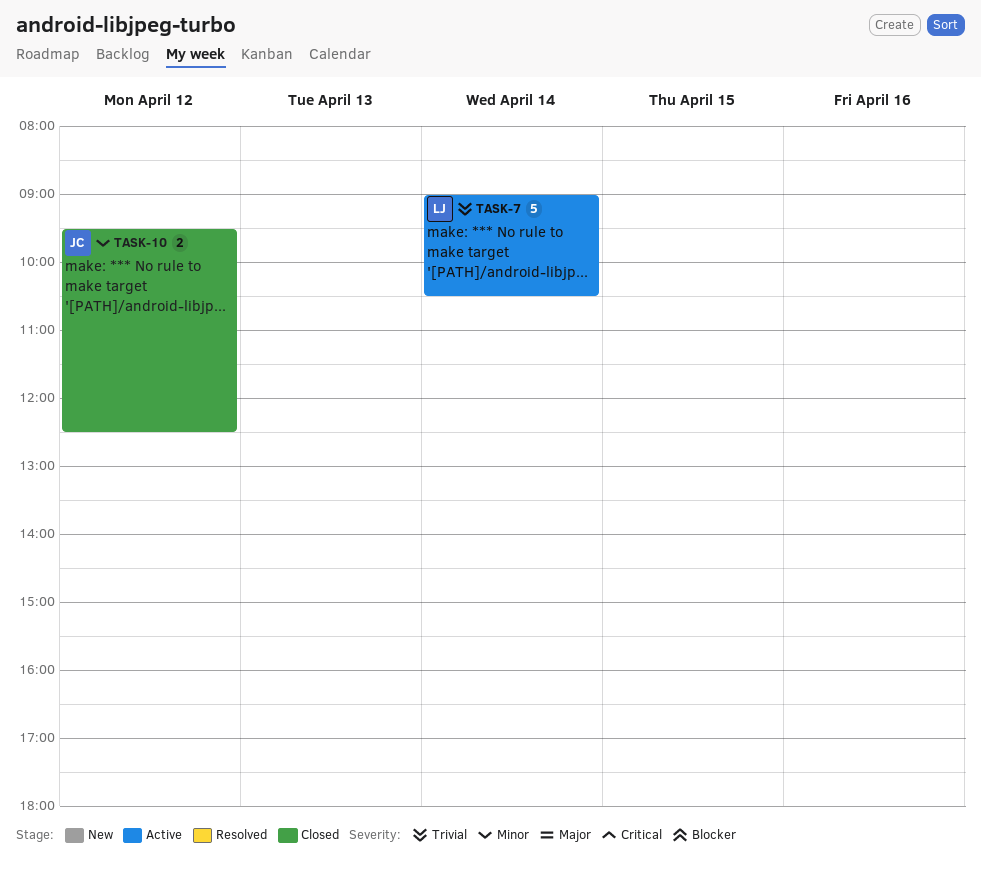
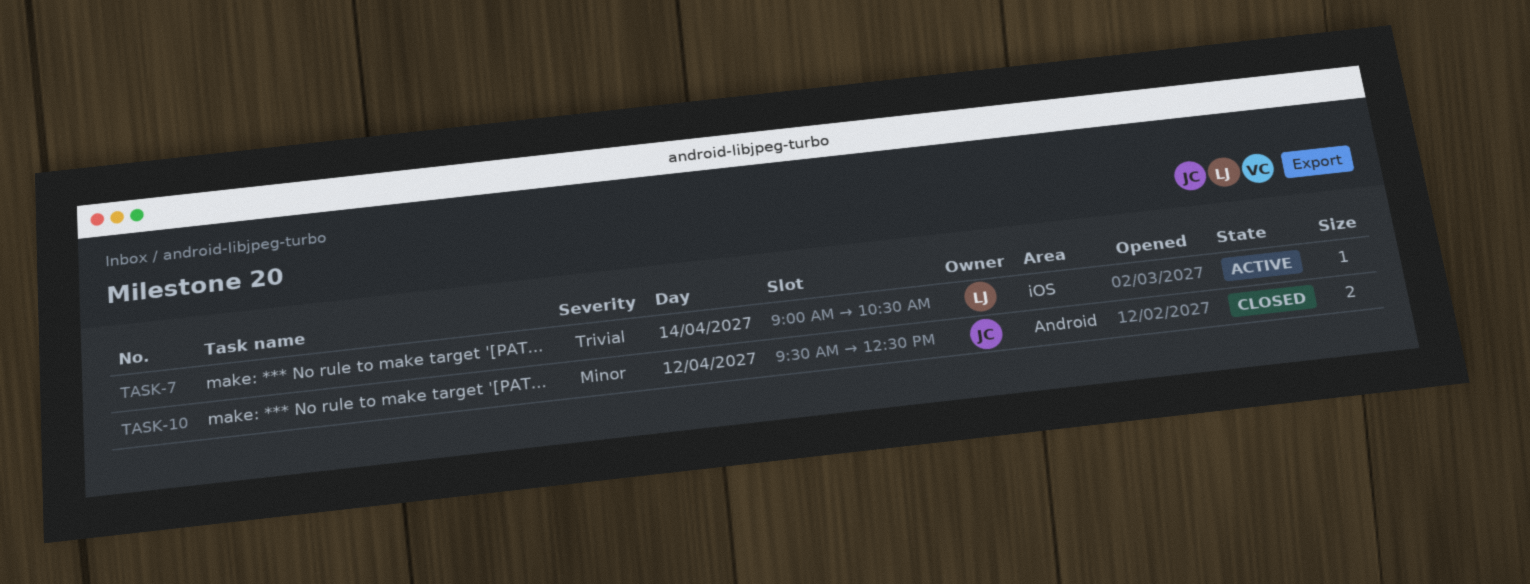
TASK-7, estimate: 5 -> 1

